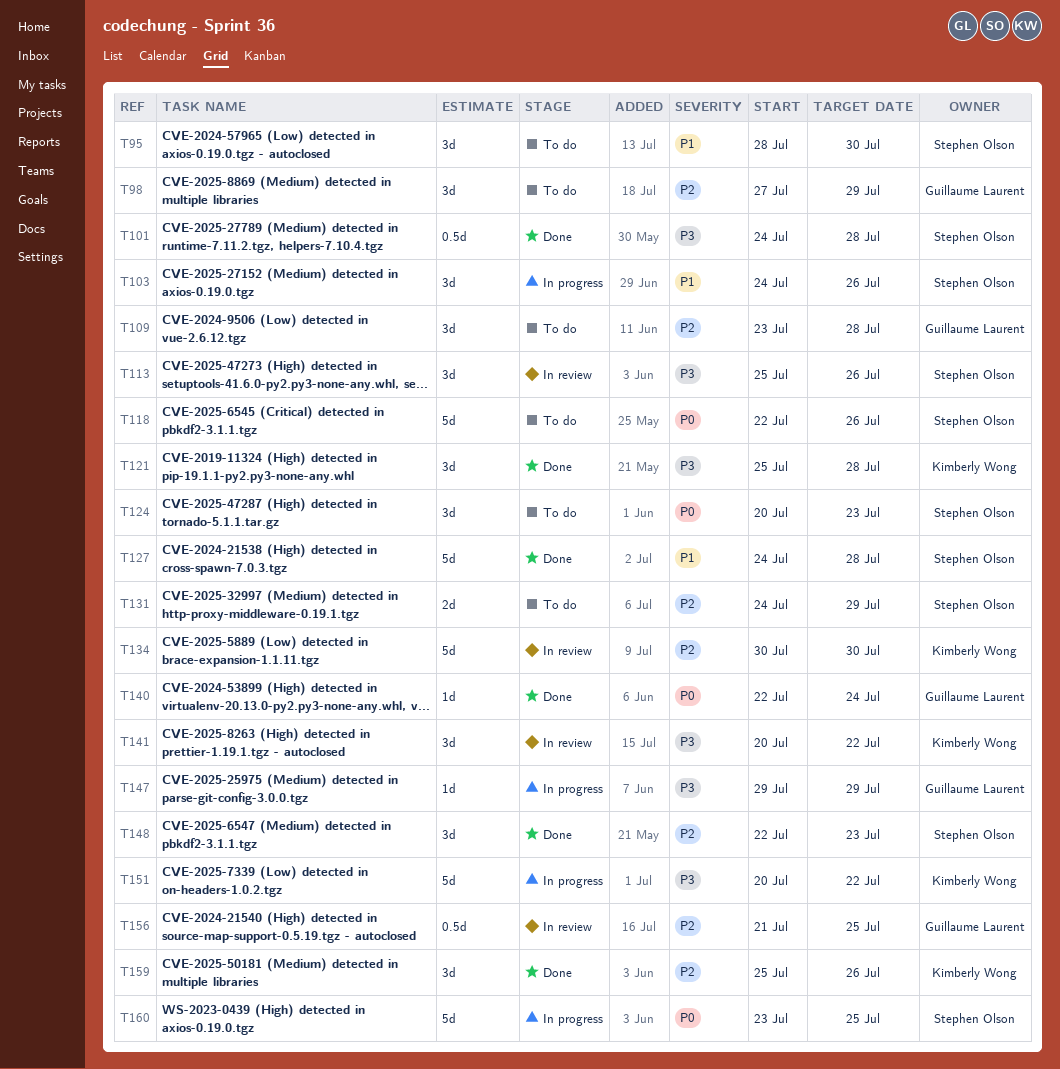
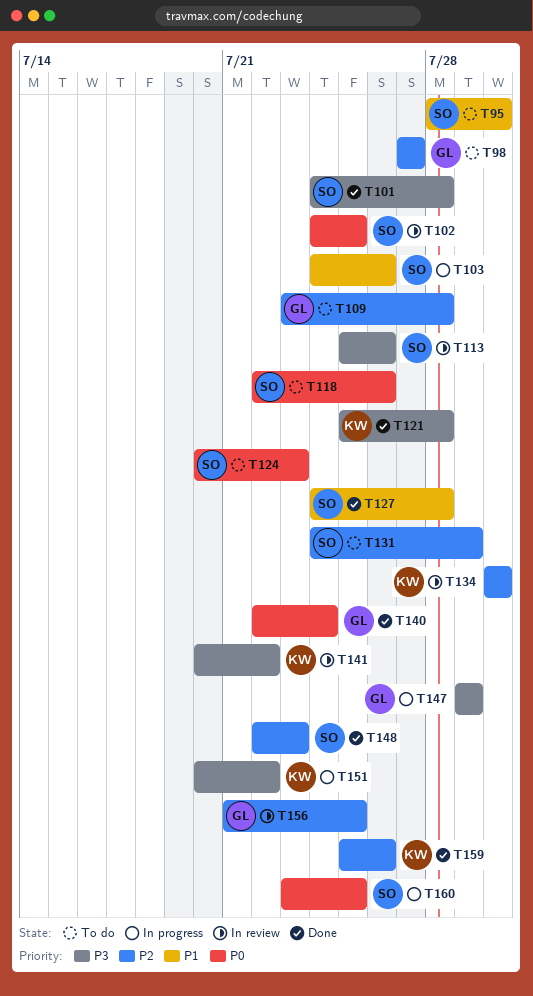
T98, due: Jul 29 -> Jul 27
T102: none -> present

